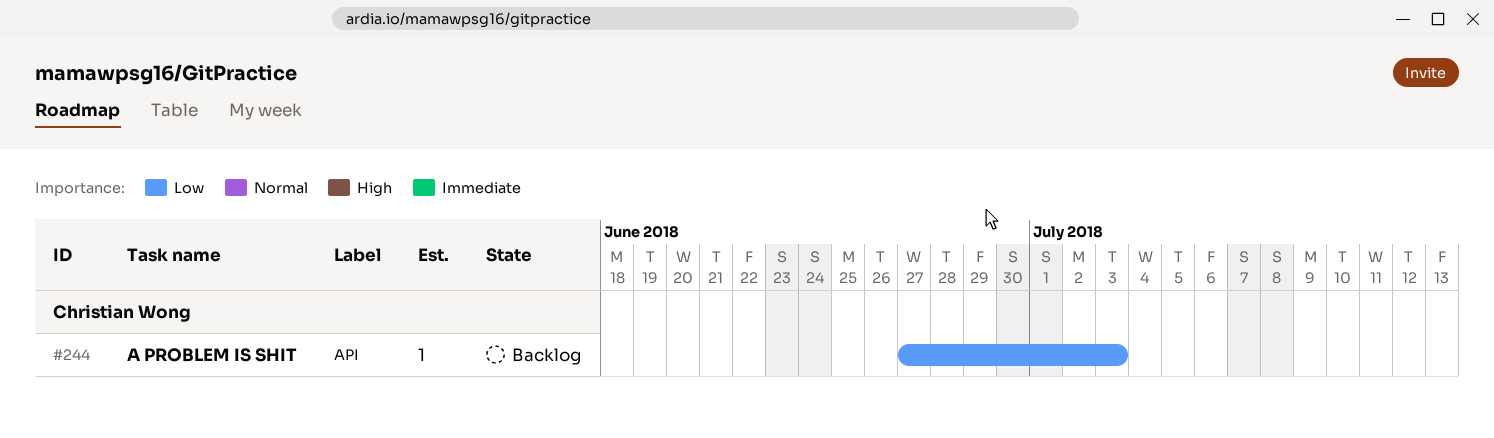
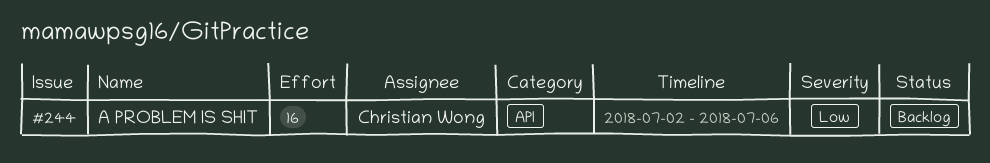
#244, estimate: 1 -> 16
#244, start: Jun 27 -> Jul 2
#244, due: Jul 3 -> Jul 6

